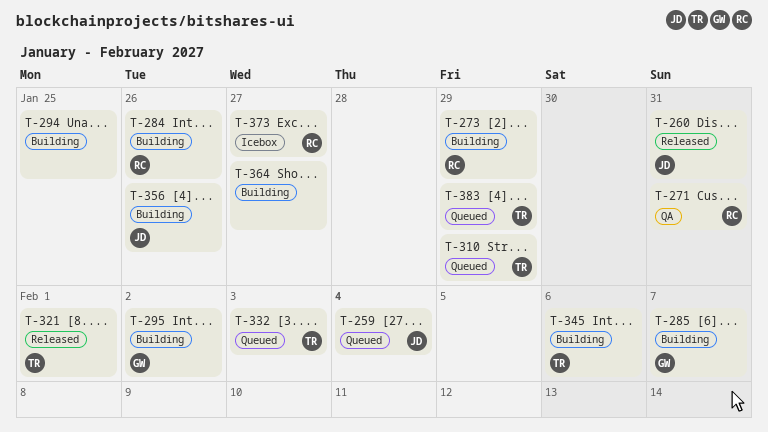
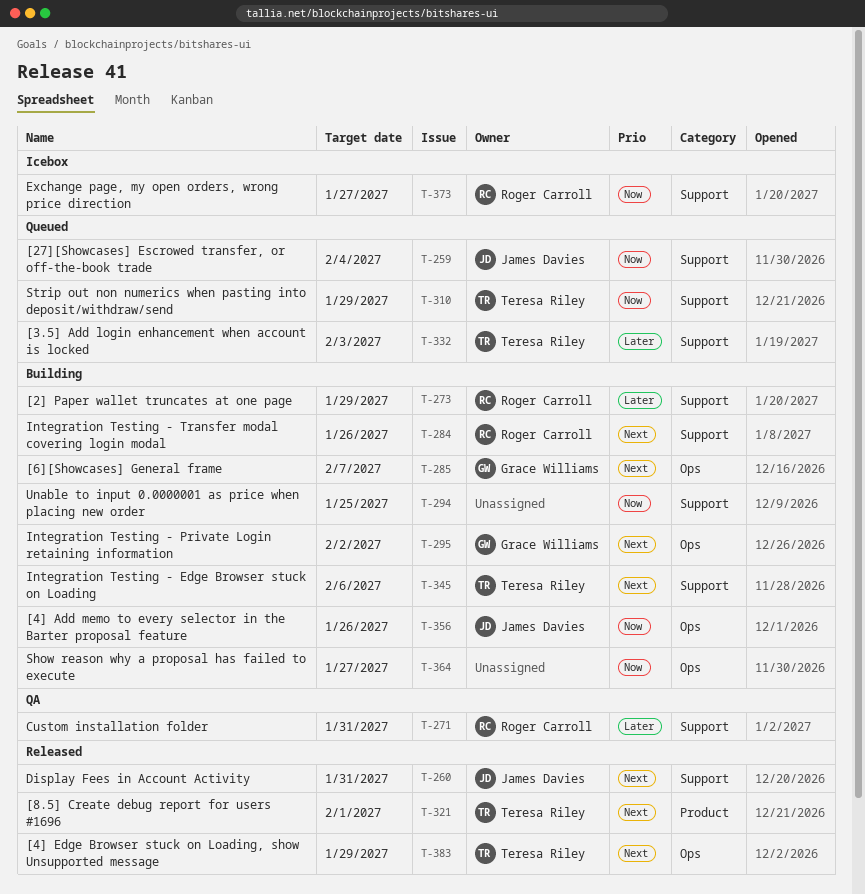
T-383, status: Queued -> Released

